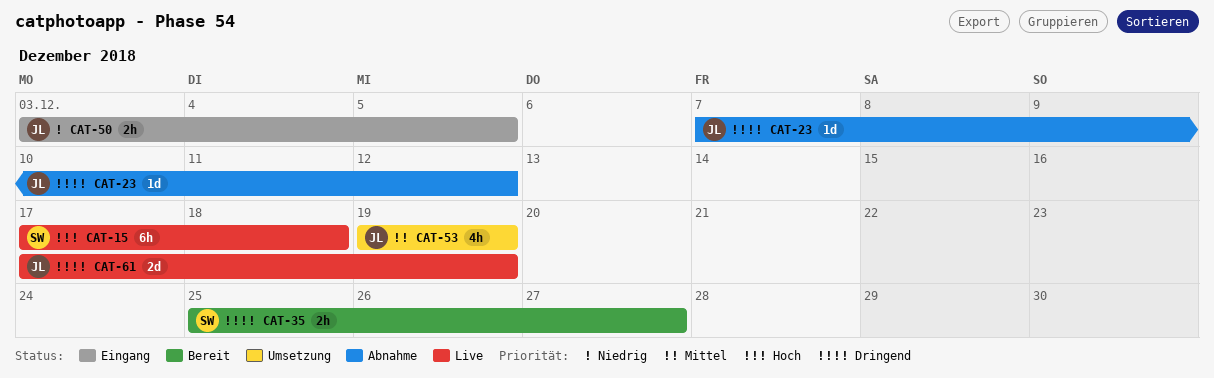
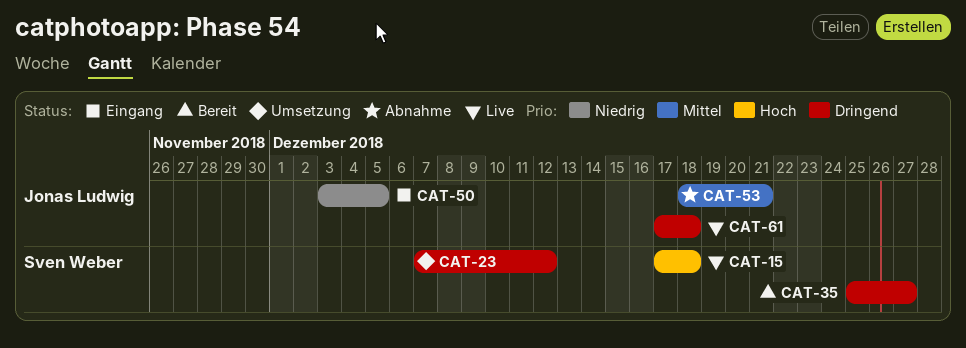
CAT-23, status: Abnahme -> Umsetzung
CAT-23, owner: Jonas Ludwig -> Sven Weber
CAT-53, status: Umsetzung -> Abnahme
CAT-53, start: Dec 19 -> Dec 18
CAT-53, due: Dec 19 -> Dec 21
CAT-61, due: Dec 19 -> Dec 18

